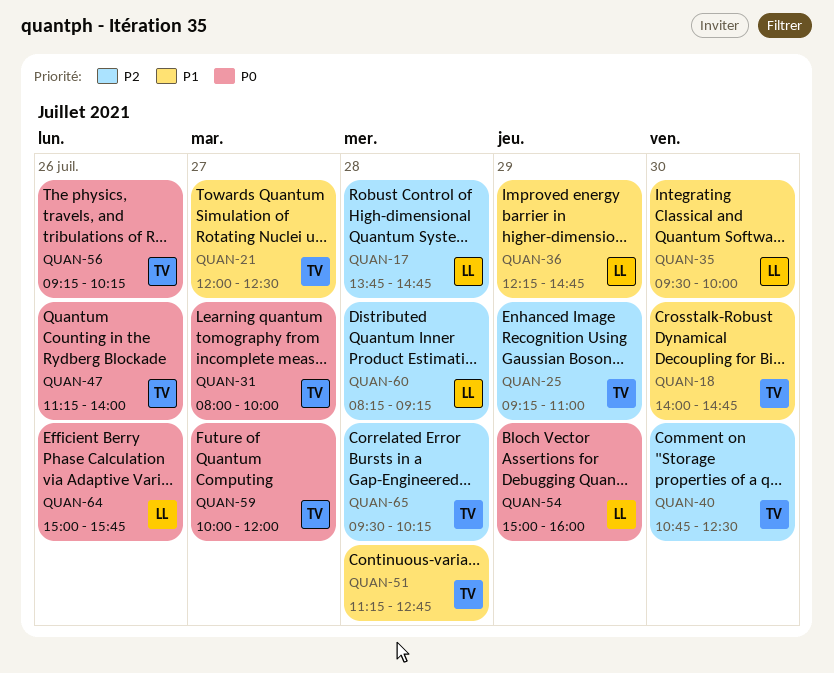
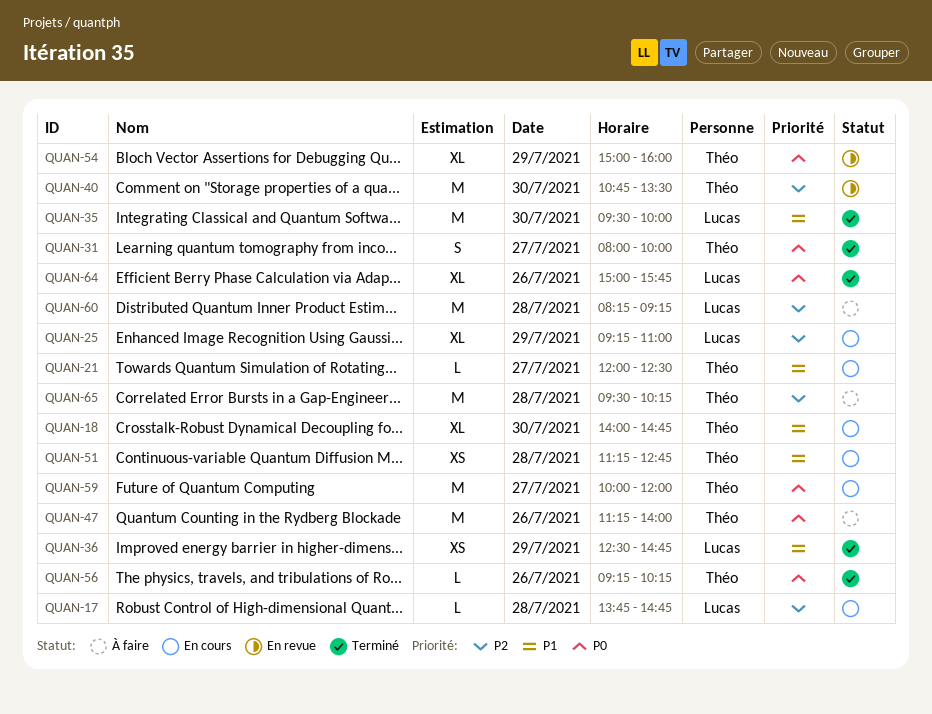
QUAN-25, owner: Théo -> Lucas
QUAN-36, begins: 12:15 -> 12:30
QUAN-40, ends: 12:30 -> 13:30
QUAN-54, owner: Lucas -> Théo

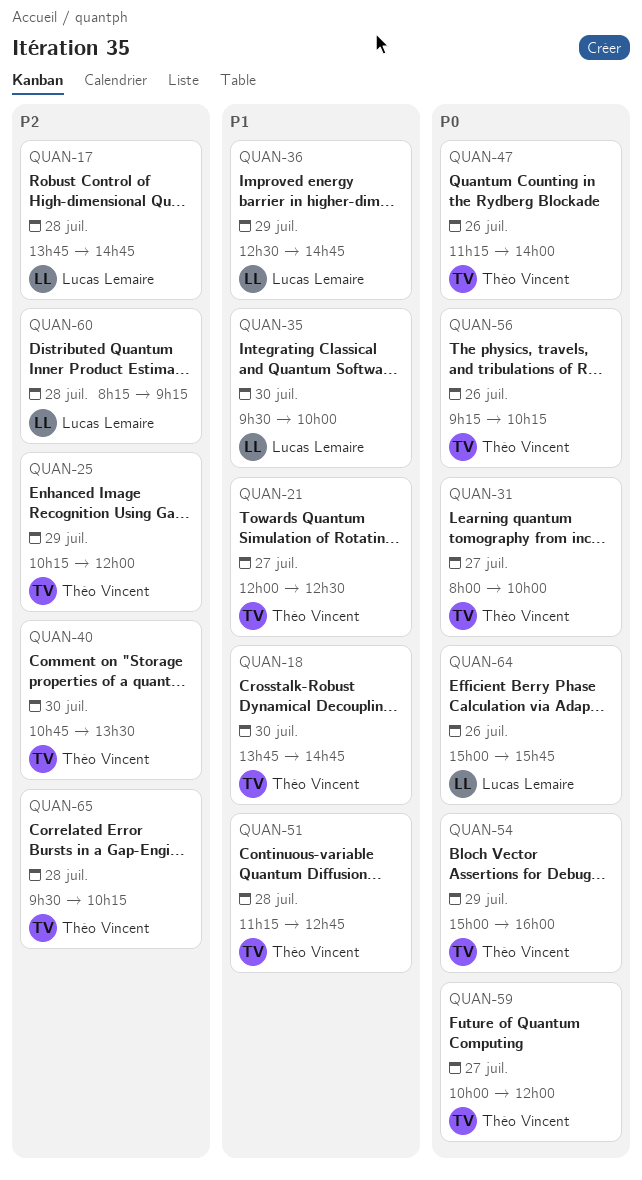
QUAN-18, begins: 14:00 -> 13:45
QUAN-25, owner: Lucas Lemaire -> Théo Vincent
QUAN-25, begins: 09:15 -> 10:15
QUAN-25, ends: 11:00 -> 12:00

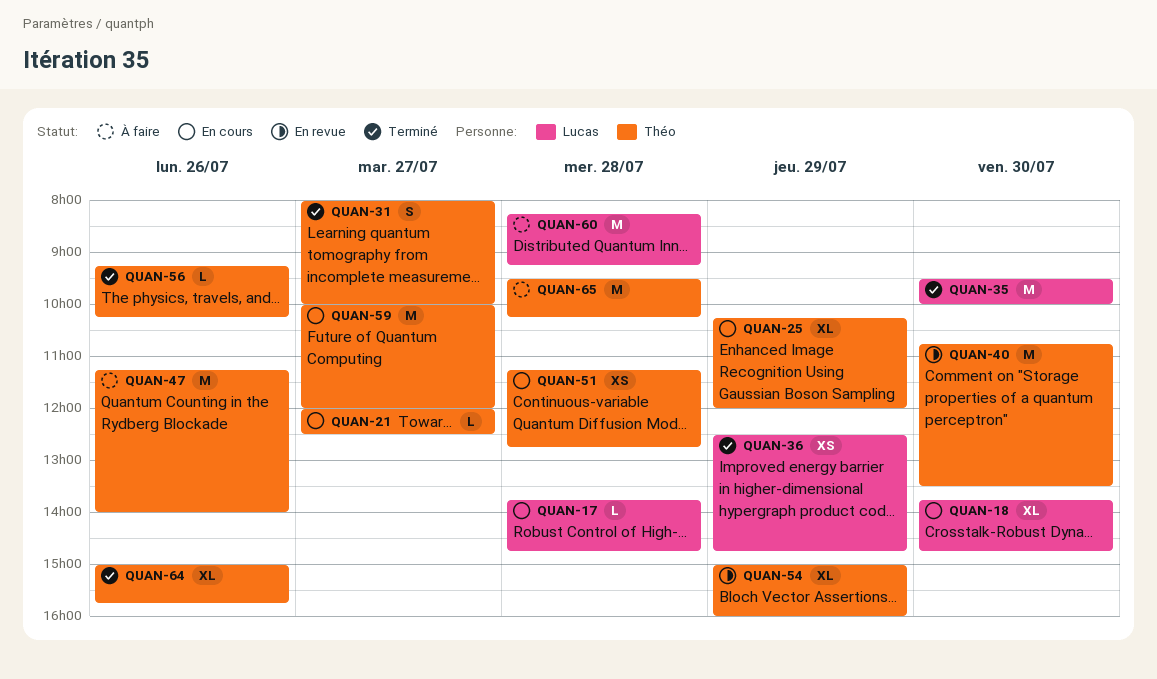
QUAN-18, owner: Théo Vincent -> Lucas Lemaire
QUAN-64, owner: Lucas Lemaire -> Théo Vincent

